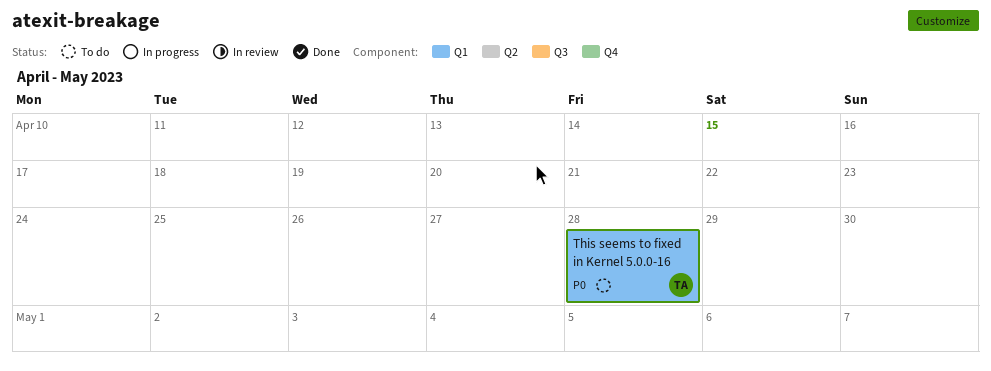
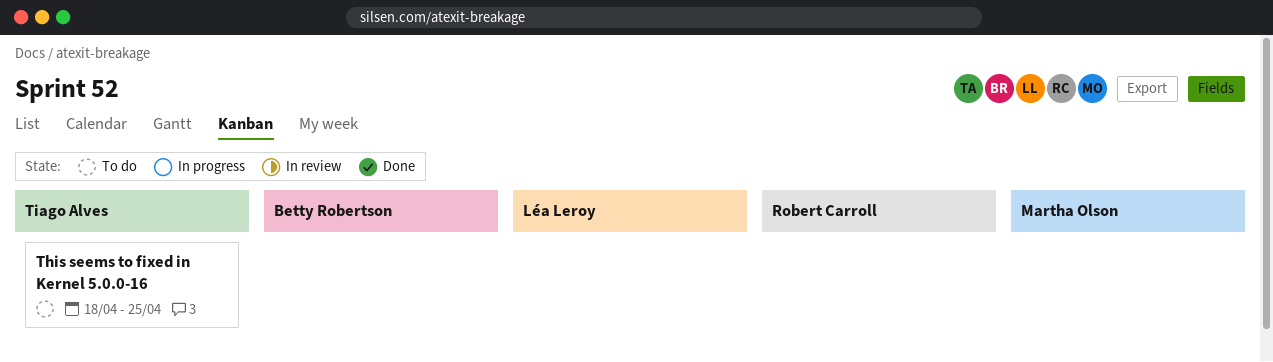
This seems to fixed in Kernel 5.0.0-16, due: Apr 28 -> Apr 25

